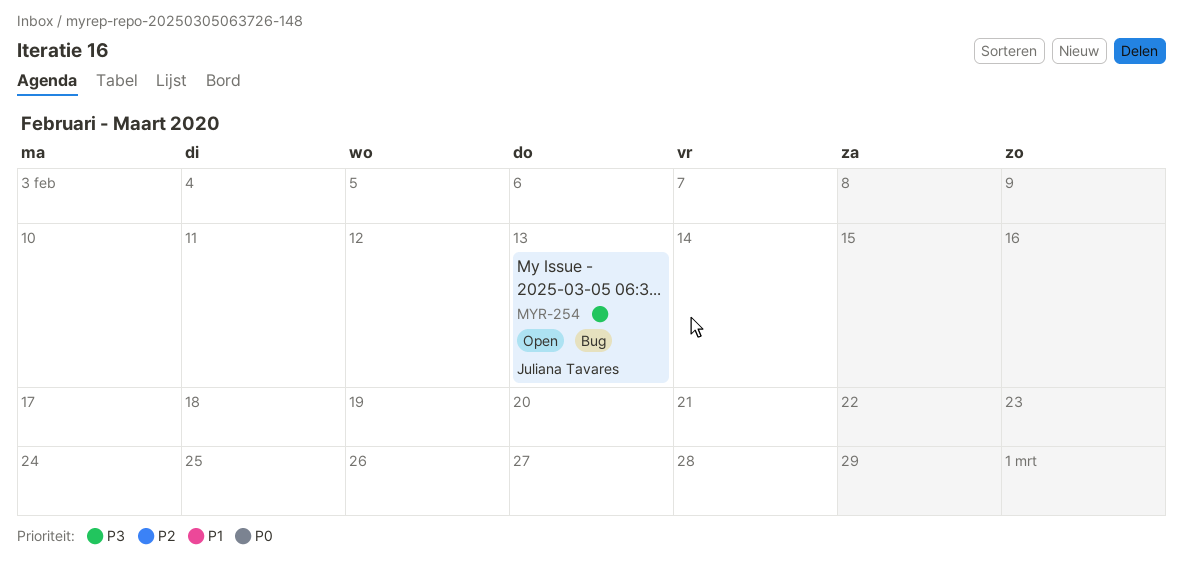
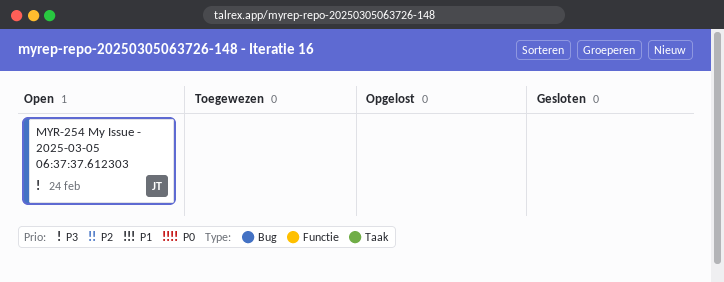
MYR-254, due: Feb 13 -> Feb 24

